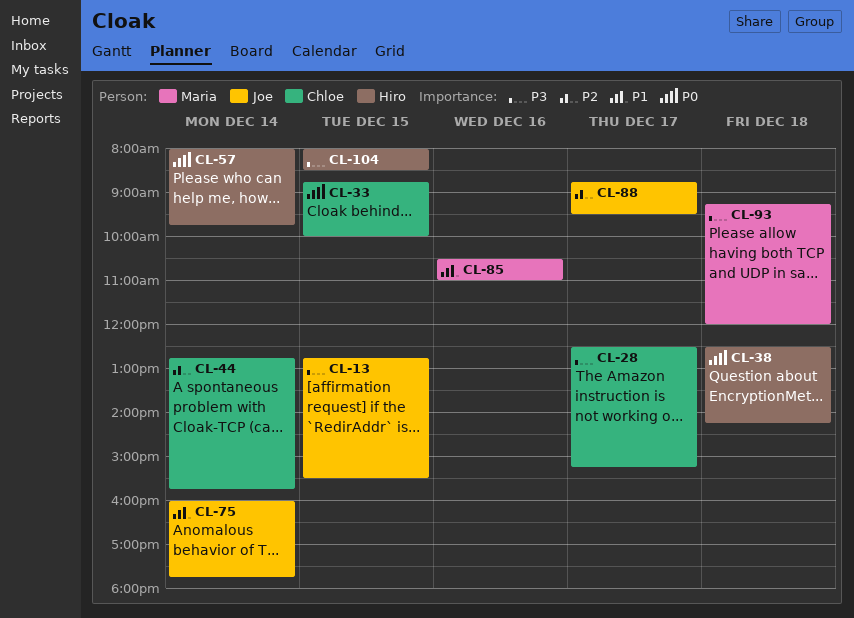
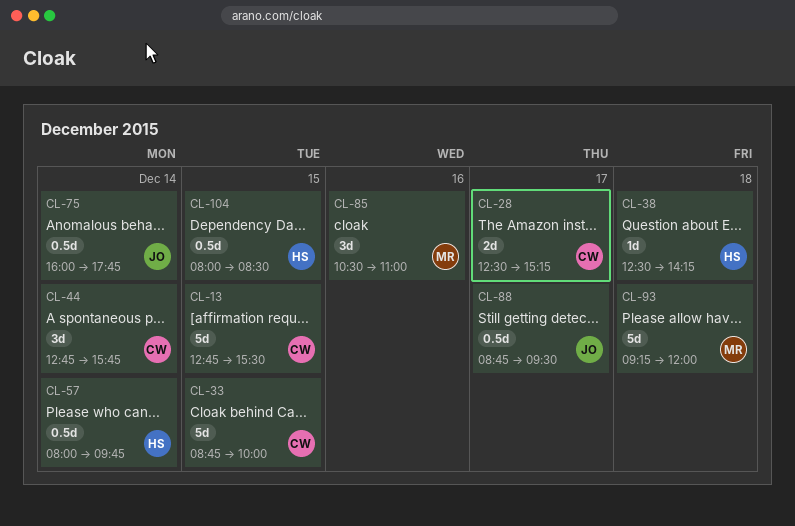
CL-13, owner: Joe -> Chloe

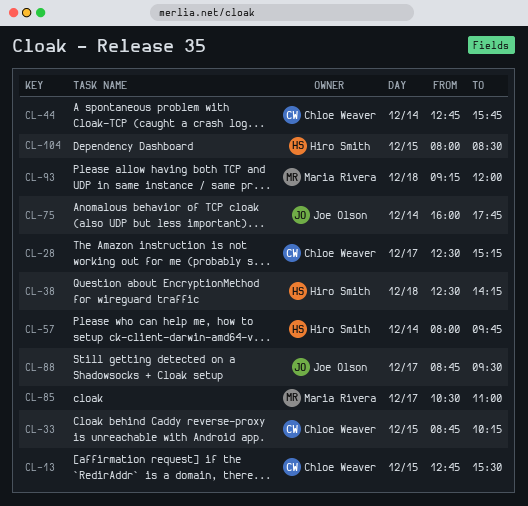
CL-33, ends: 10:00 -> 10:15
CL-85, day: Dec 16 -> Dec 17

